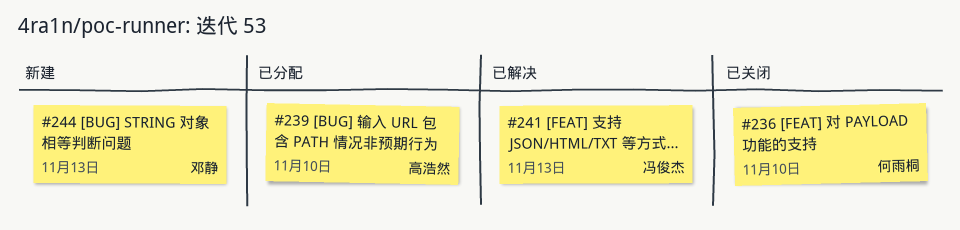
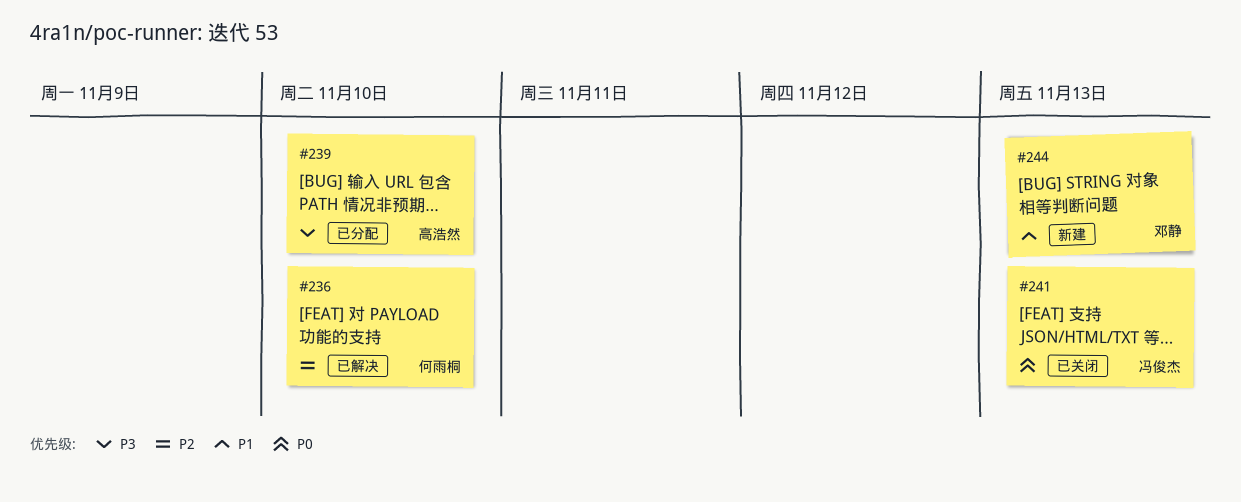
#236, status: 已关闭 -> 已解决
#241, status: 已解决 -> 已关闭

